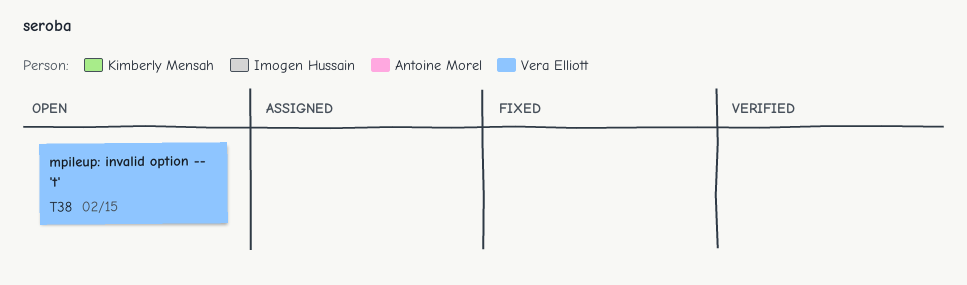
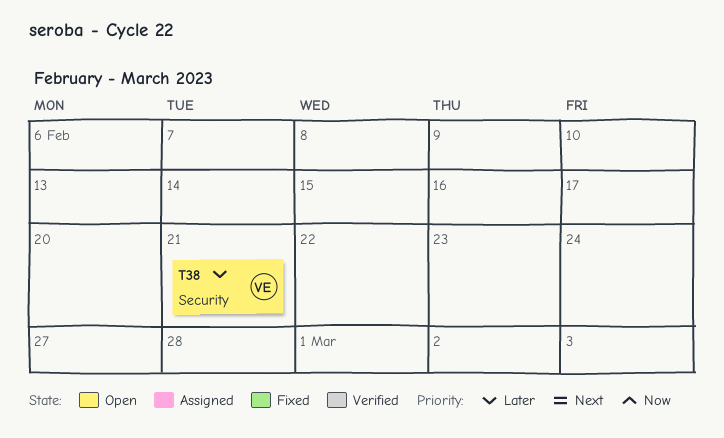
T38, due: Feb 15 -> Feb 21

